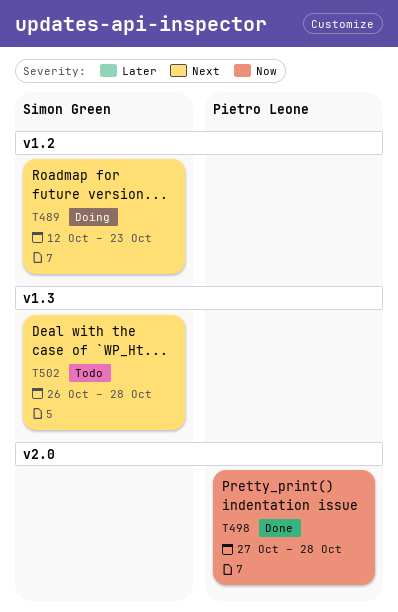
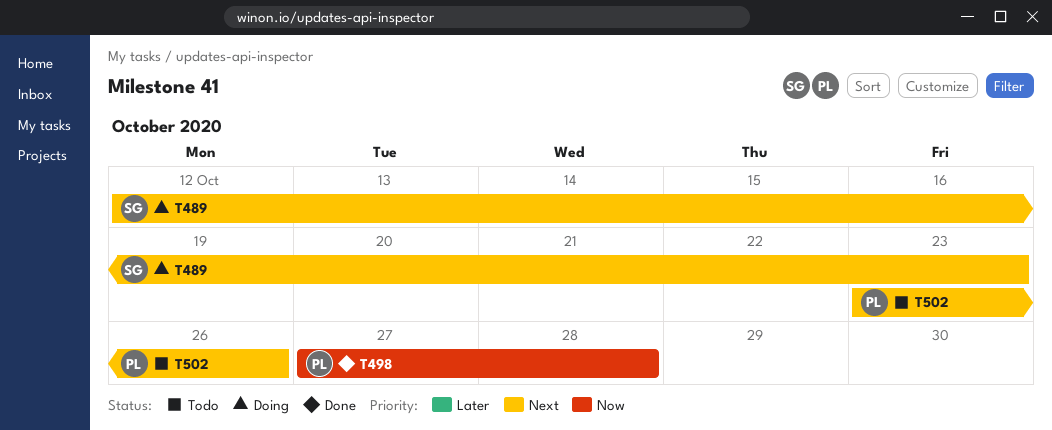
T502, owner: Simon Green -> Pietro Leone
T502, start: Oct 26 -> Oct 23
T502, due: Oct 28 -> Oct 26

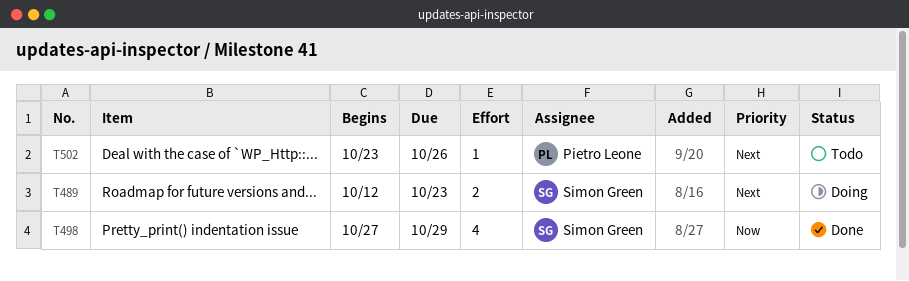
T498, owner: Pietro Leone -> Simon Green
T498, due: Oct 28 -> Oct 29

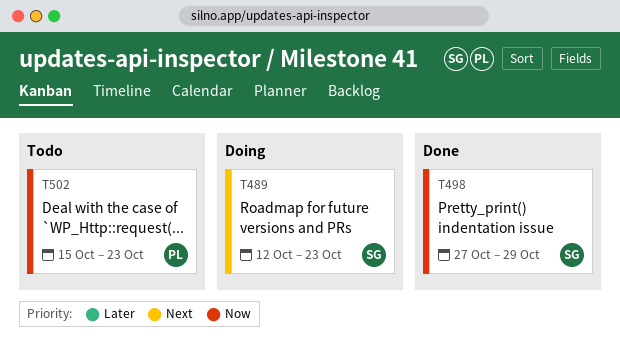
T502, priority: Next -> Now
T502, start: Oct 23 -> Oct 15
T502, due: Oct 26 -> Oct 23

